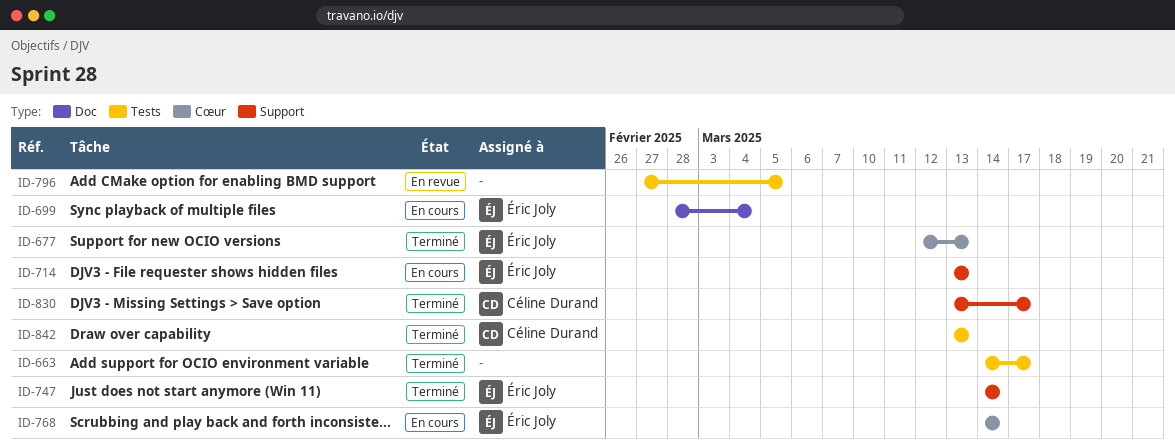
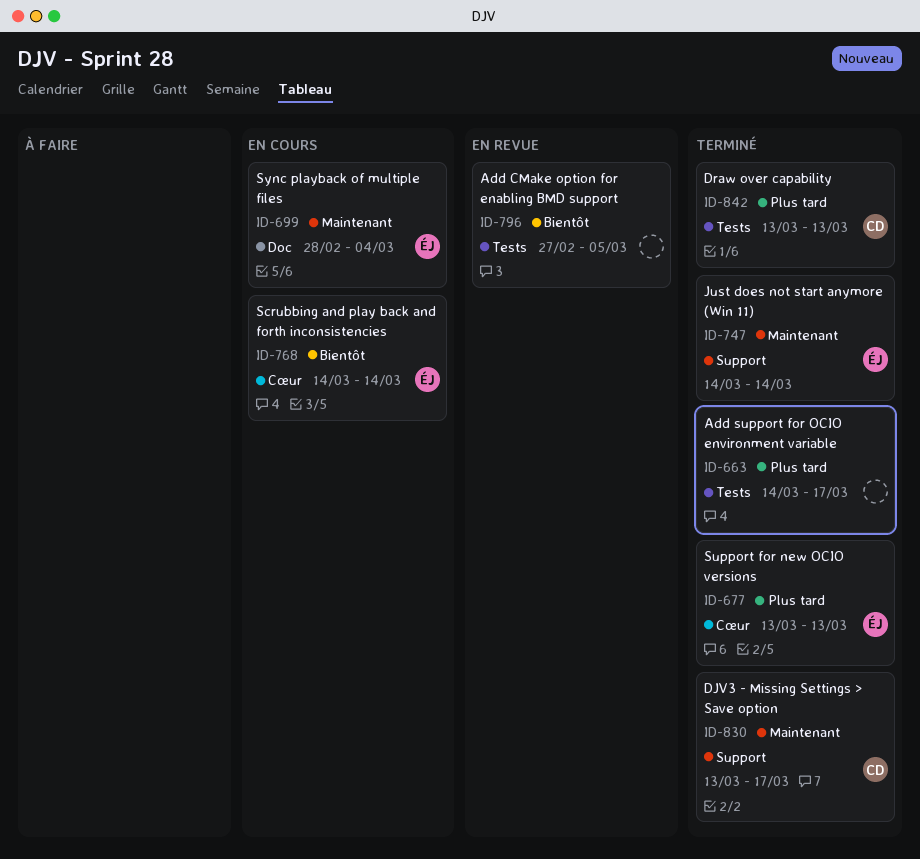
ID-677, start: Mar 12 -> Mar 13
ID-714: present -> none

